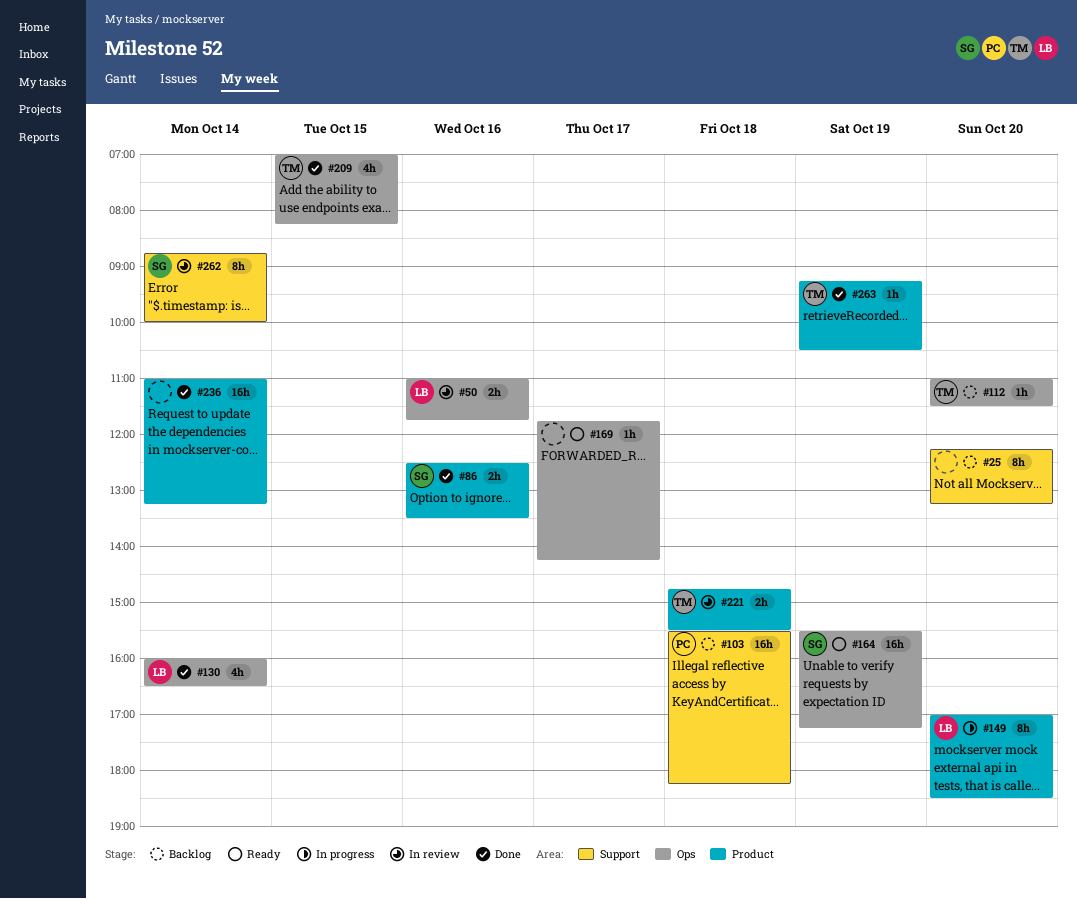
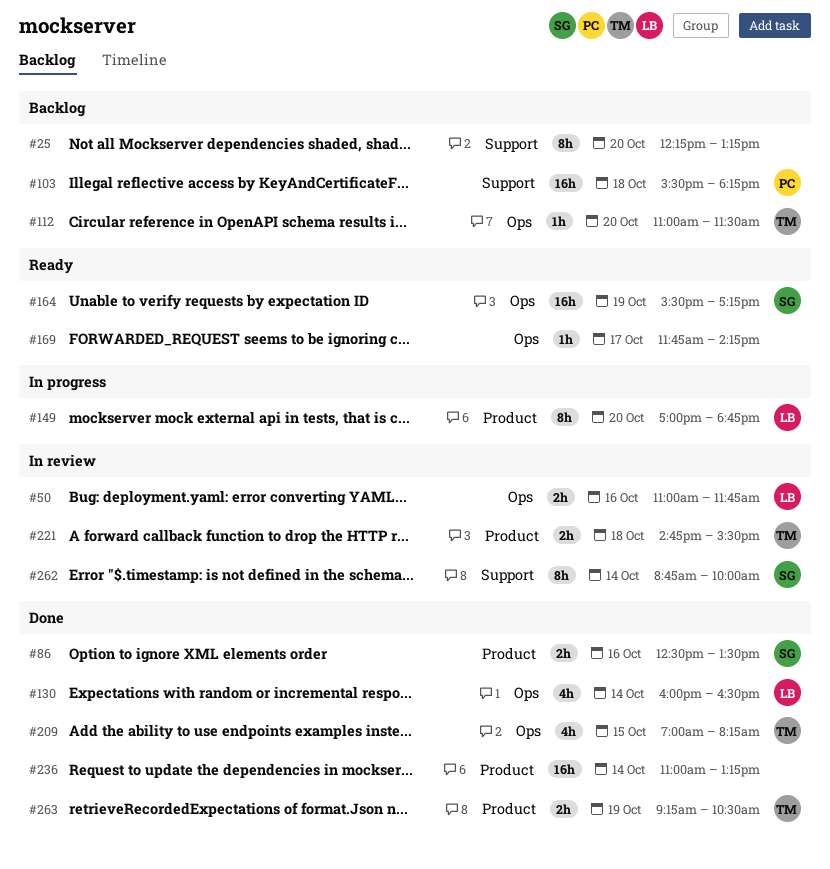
#149, ends: 18:30 -> 18:45
#263, estimate: 1h -> 2h

